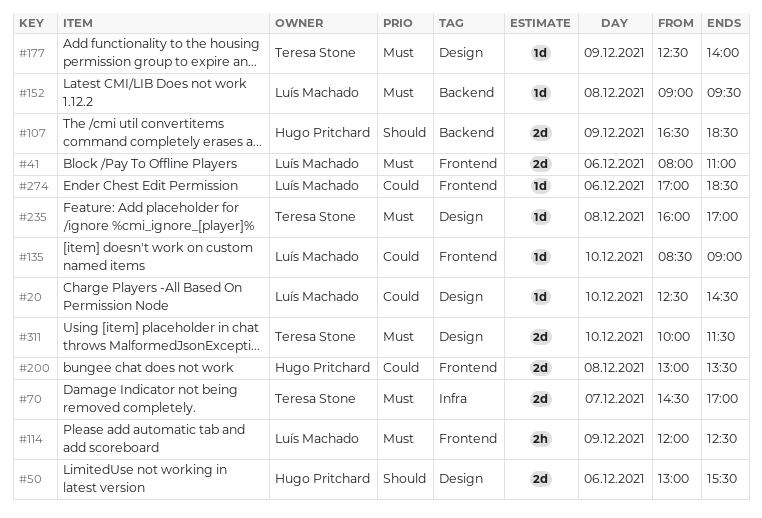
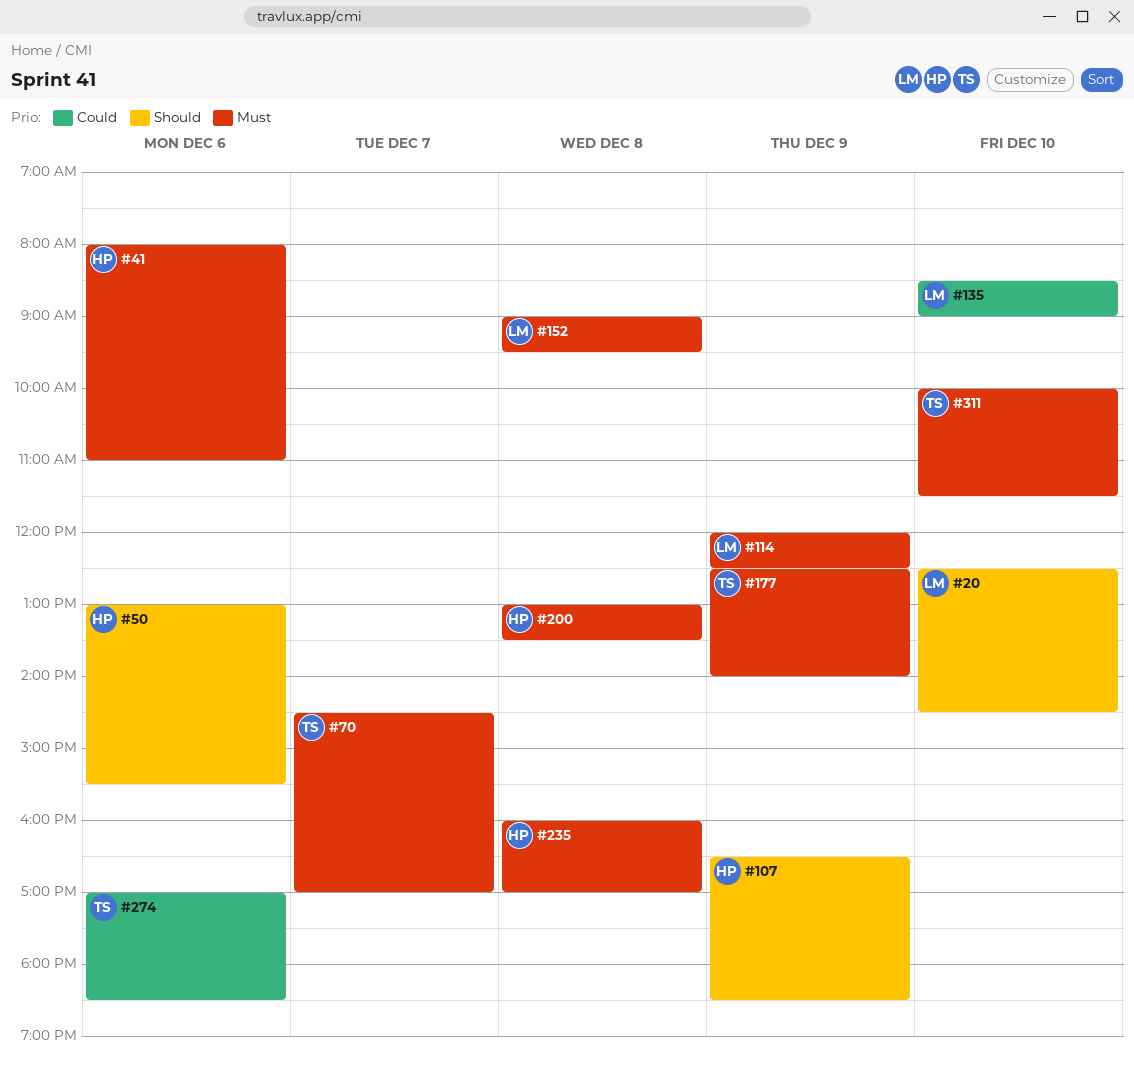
#20, priority: Could -> Should
#41, owner: Luís Machado -> Hugo Pritchard
#200, priority: Could -> Must
#235, owner: Teresa Stone -> Hugo Pritchard
#274, owner: Luís Machado -> Teresa Stone

